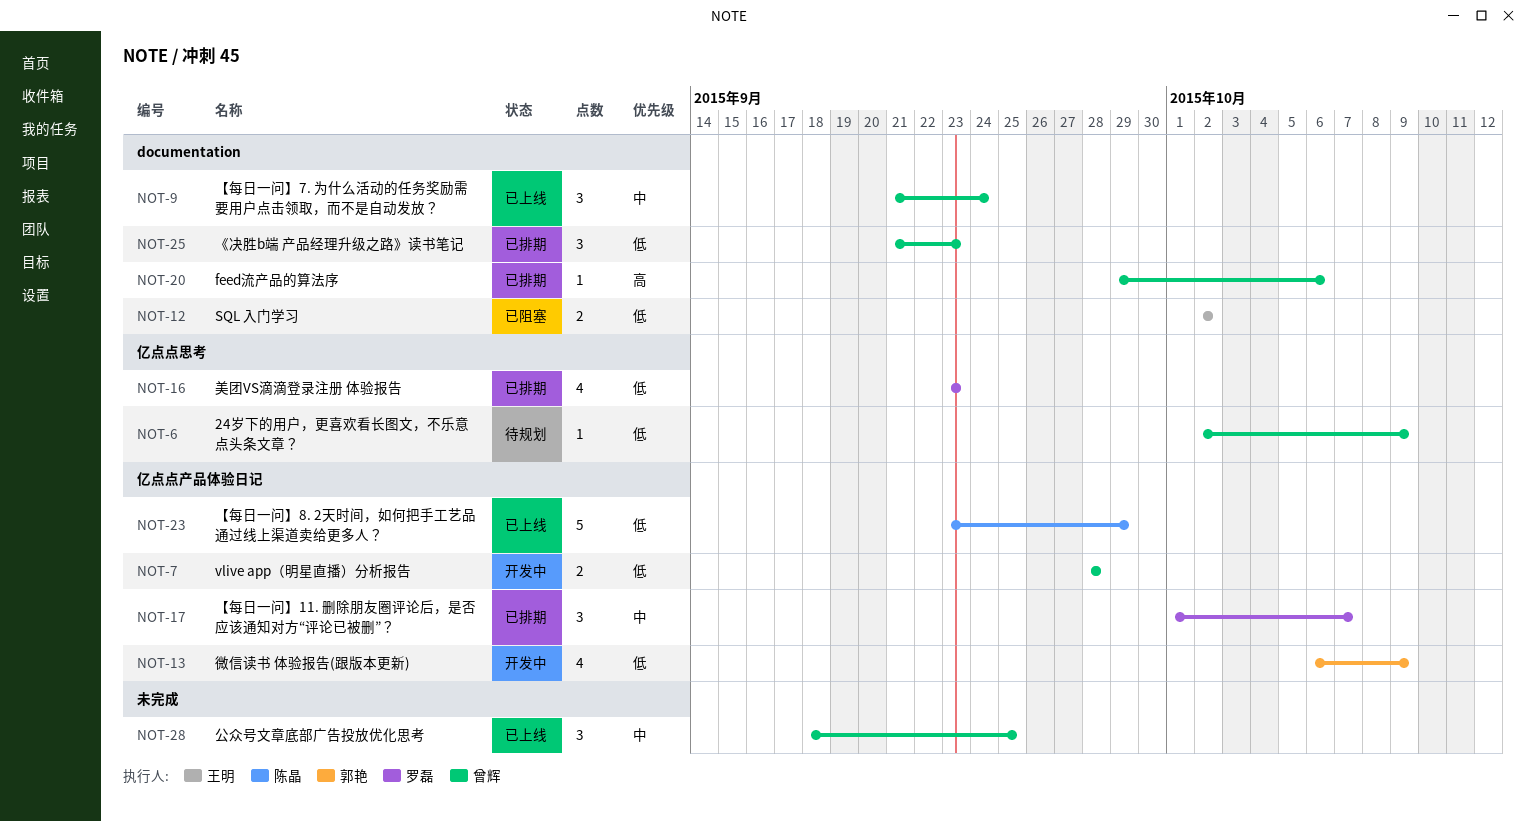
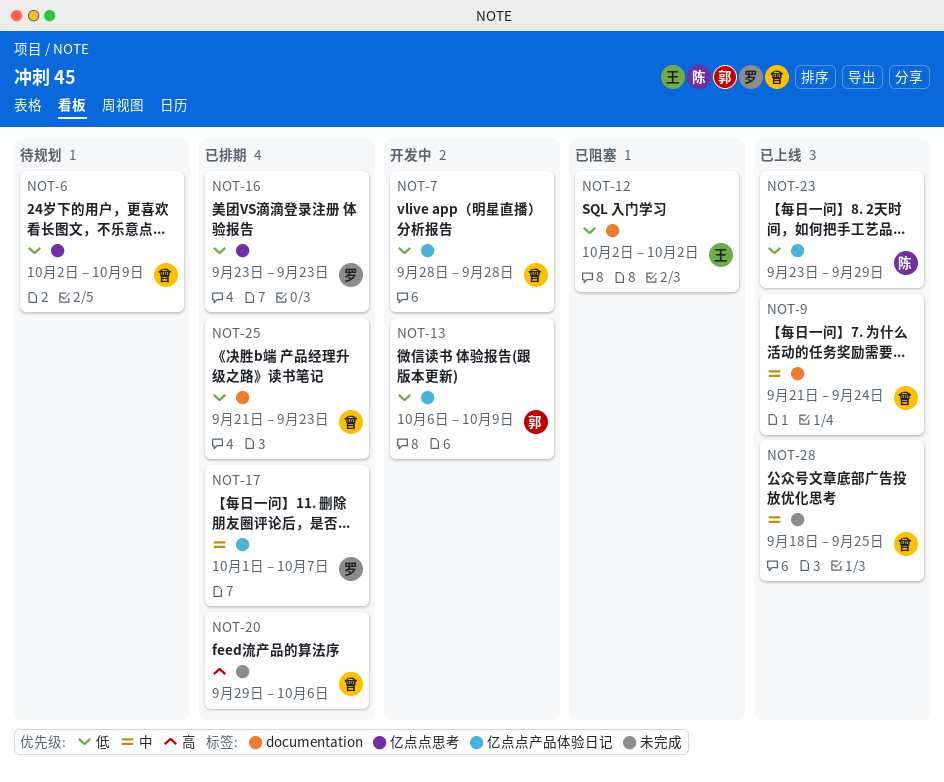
NOT-20, label: documentation -> 未完成

